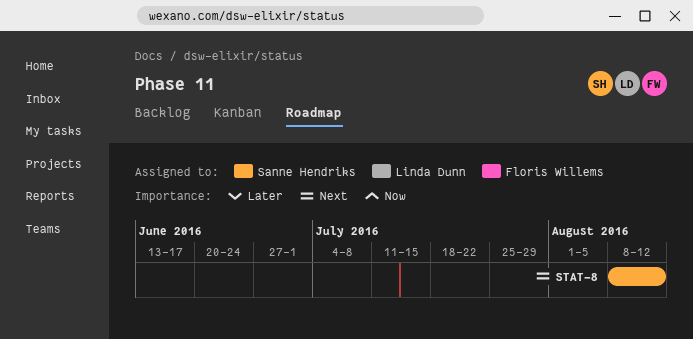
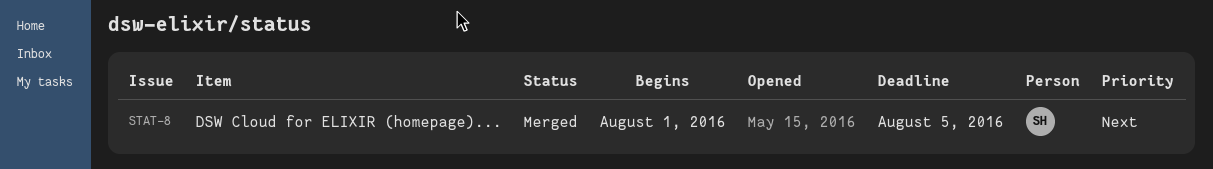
STAT-8, start: Aug 8 -> Aug 1
STAT-8, due: Aug 12 -> Aug 5

